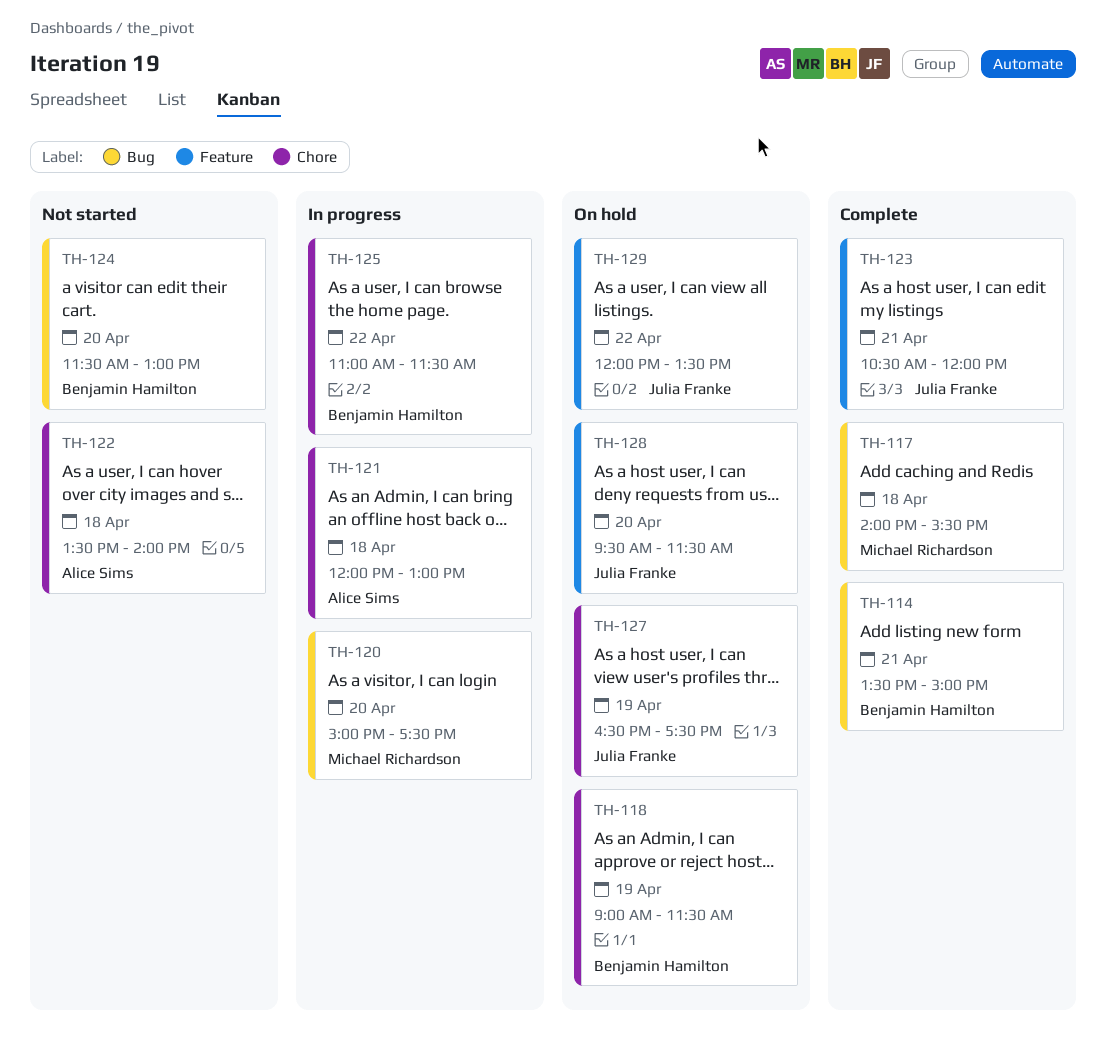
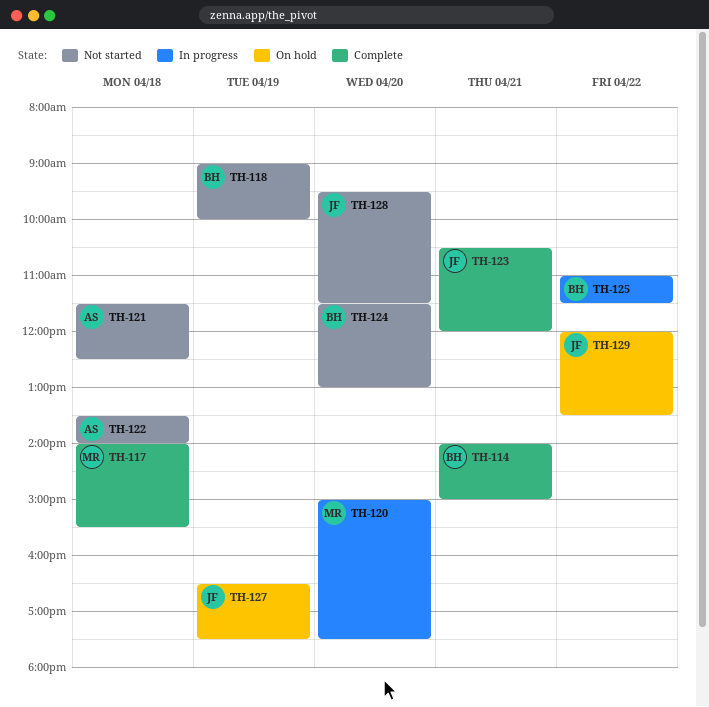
TH-114, begins: 13:30 -> 14:00
TH-118, status: On hold -> Not started
TH-118, ends: 11:30 -> 10:00
TH-121, status: In progress -> Not started
TH-121, begins: 12:00 -> 11:30
TH-121, ends: 13:00 -> 12:30
TH-128, status: On hold -> Not started

